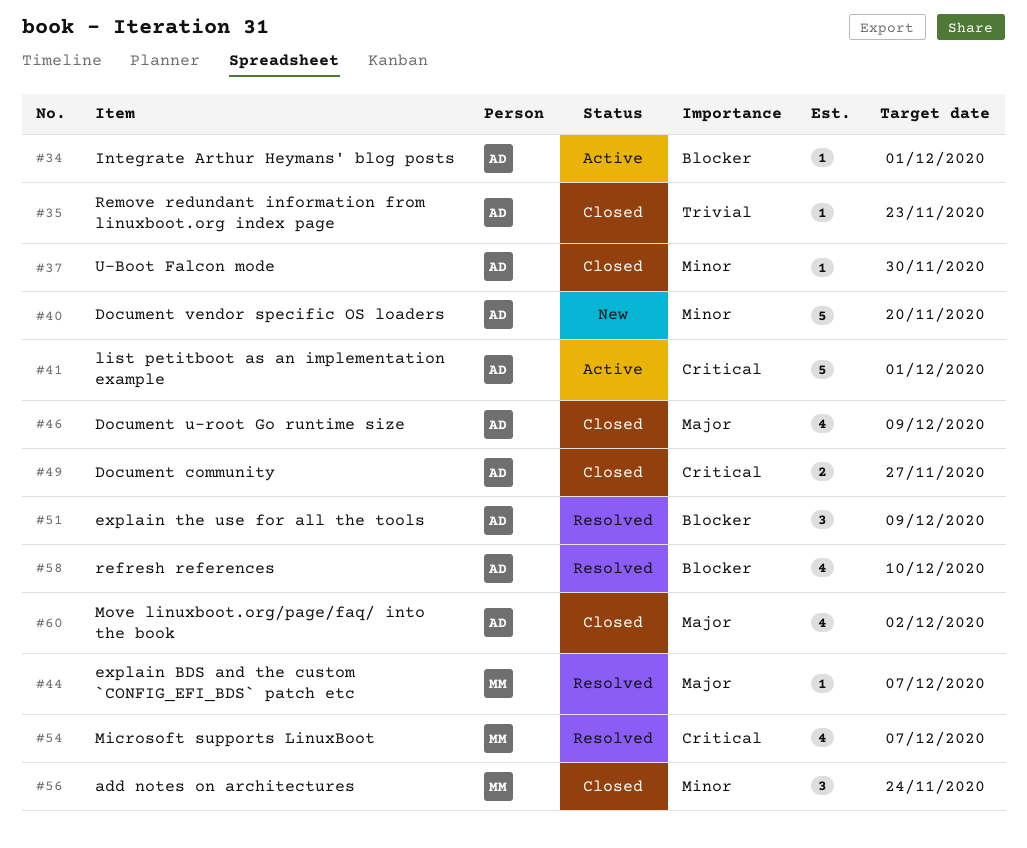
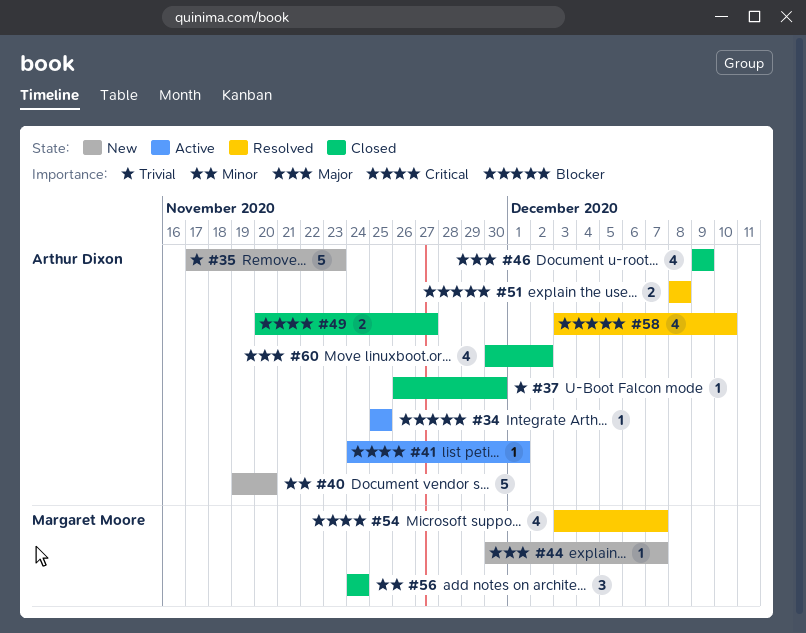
#34, due: Dec 1 -> Nov 25
#35, status: Closed -> New
#35, estimate: 1 -> 5
#37, priority: Minor -> Trivial
#41, estimate: 5 -> 1
#44, status: Resolved -> New
#51, estimate: 3 -> 2
#51, due: Dec 9 -> Dec 8

